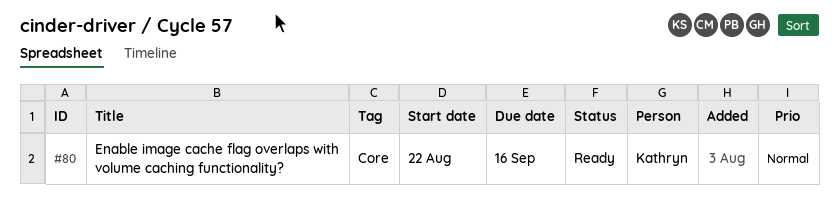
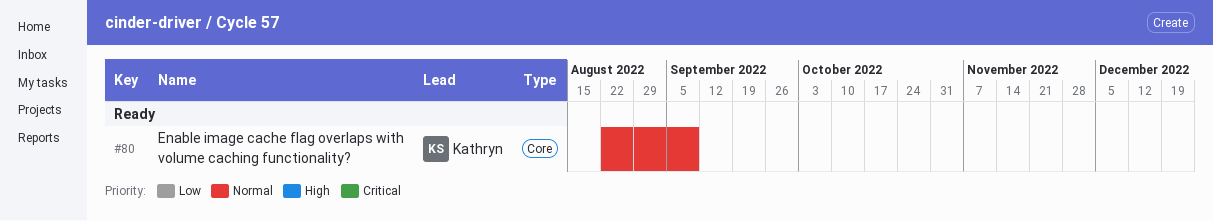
#80, due: Sep 16 -> Sep 9

